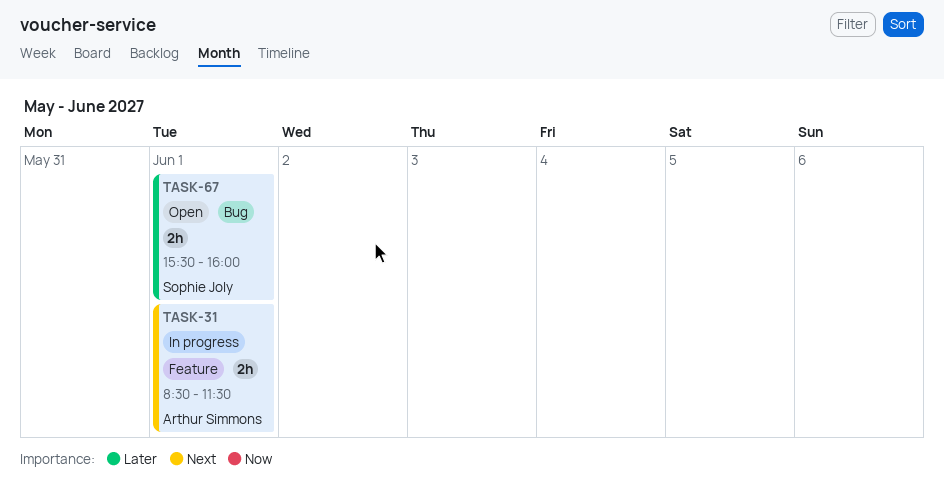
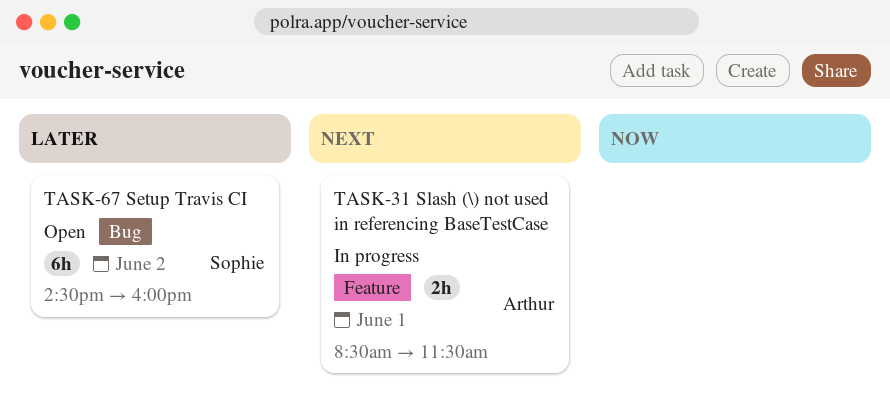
TASK-67, estimate: 2h -> 6h
TASK-67, day: Jun 1 -> Jun 2
TASK-67, begins: 15:30 -> 14:30

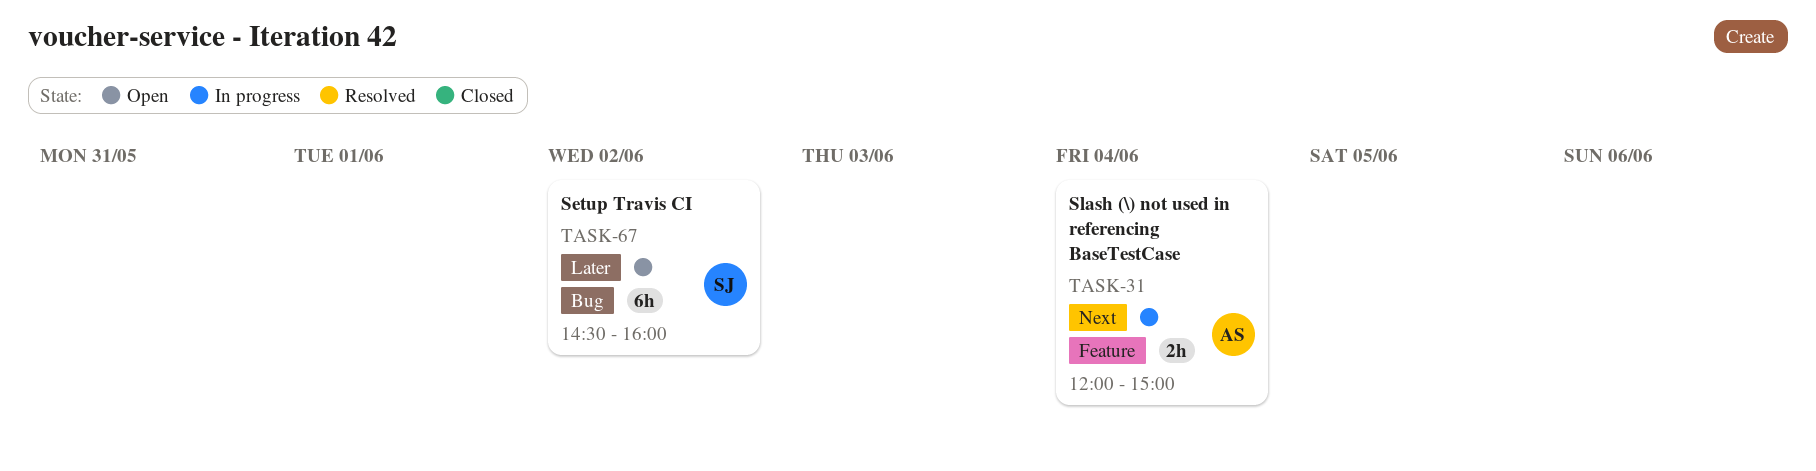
TASK-31, day: Jun 1 -> Jun 4
TASK-31, begins: 08:30 -> 12:00
TASK-31, ends: 11:30 -> 15:00

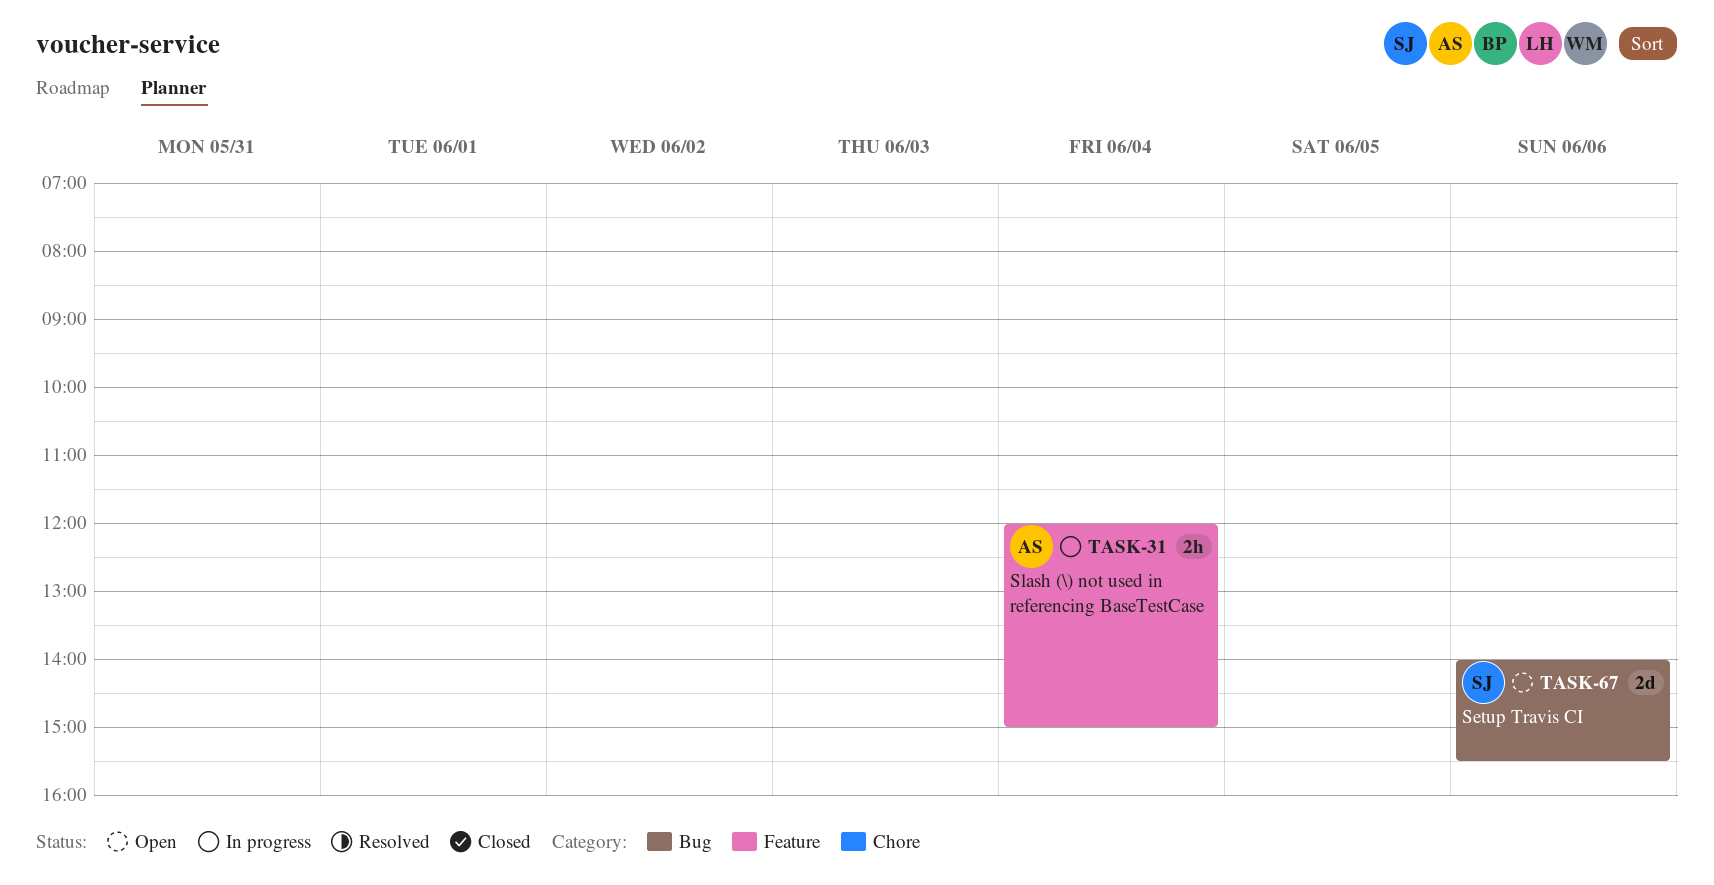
TASK-67, estimate: 6h -> 2d
TASK-67, day: Jun 2 -> Jun 6
TASK-67, begins: 14:30 -> 14:00
TASK-67, ends: 16:00 -> 15:30

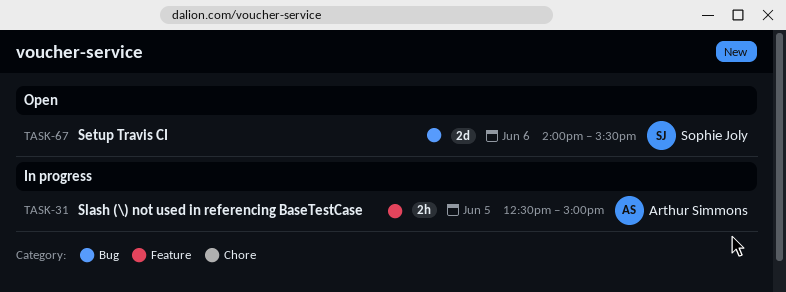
TASK-31, day: Jun 4 -> Jun 5
TASK-31, begins: 12:00 -> 12:30

